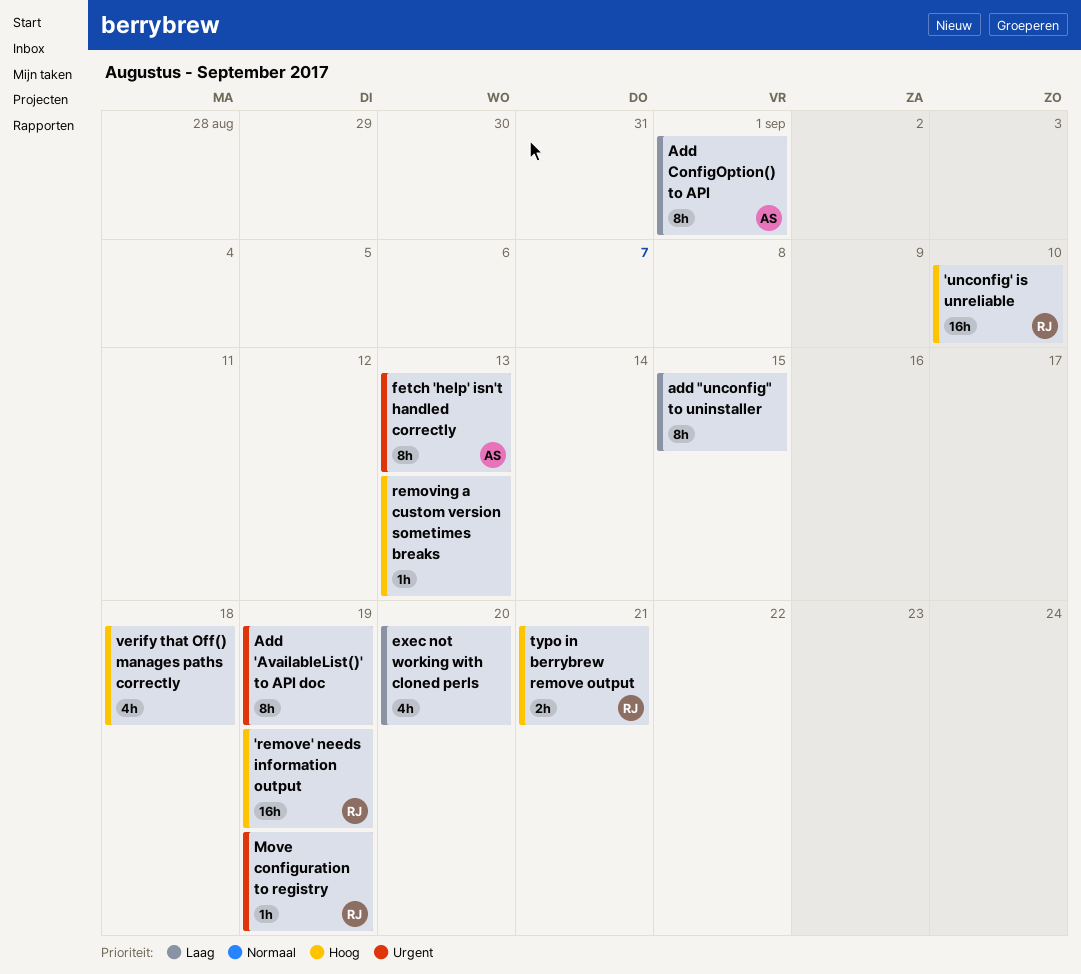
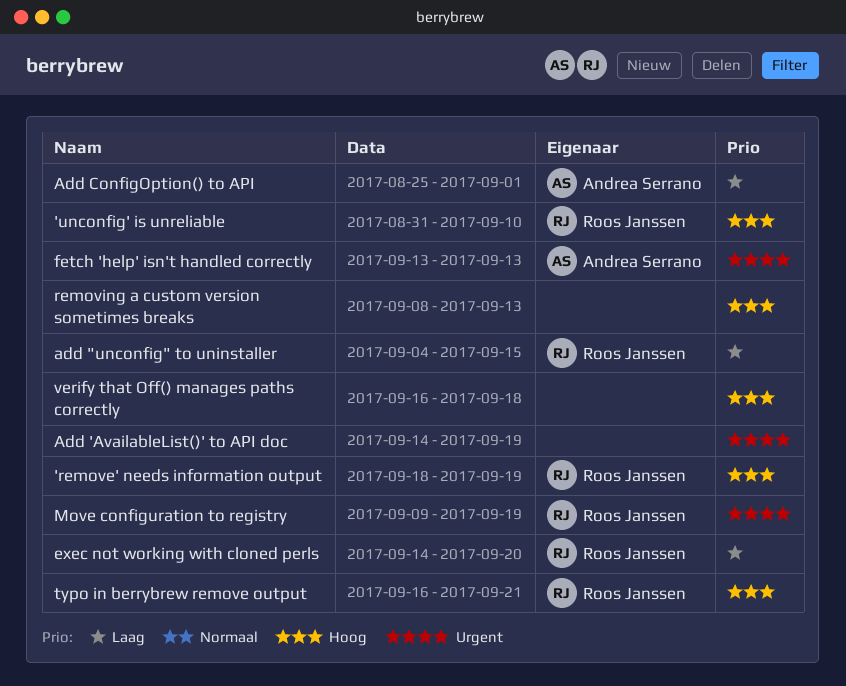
add "unconfig" to uninstaller, owner: none -> Roos Janssen
exec not working with cloned perls, owner: none -> Roos Janssen

